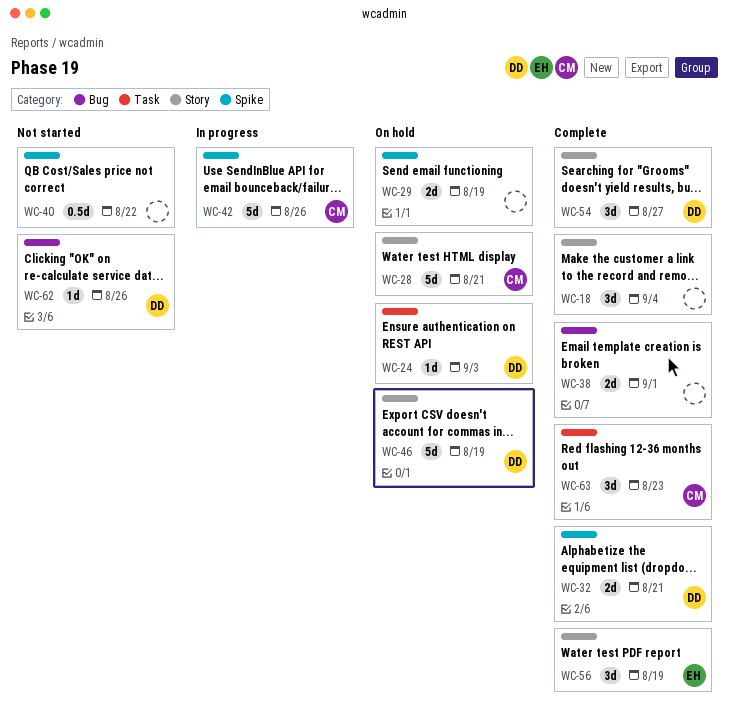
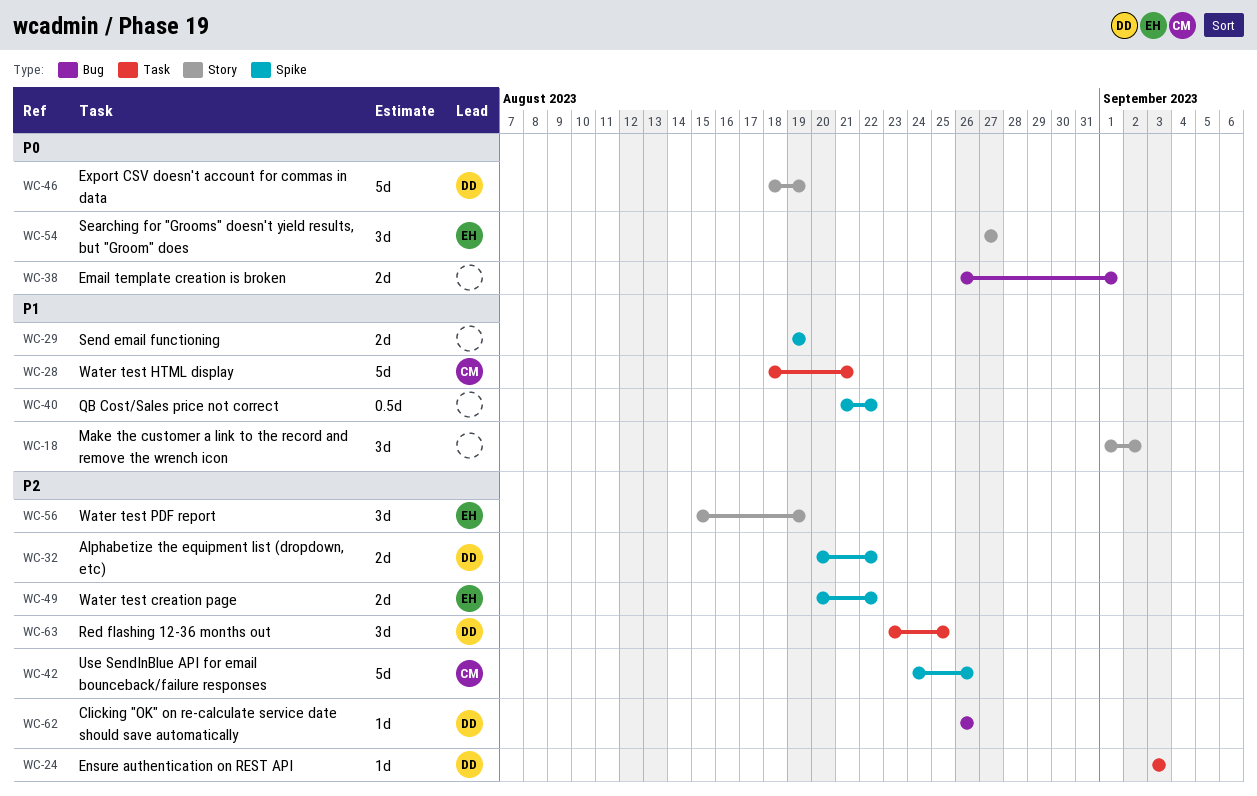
WC-18, due: Sep 4 -> Sep 2
WC-28, label: Story -> Task
WC-32, due: Aug 21 -> Aug 22
WC-49: none -> present
WC-54, owner: DD -> EH
WC-63, owner: CM -> DD
WC-63, due: Aug 23 -> Aug 25

